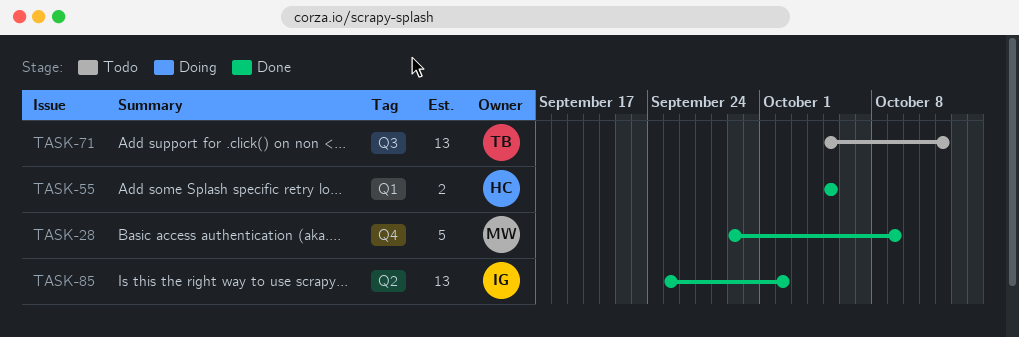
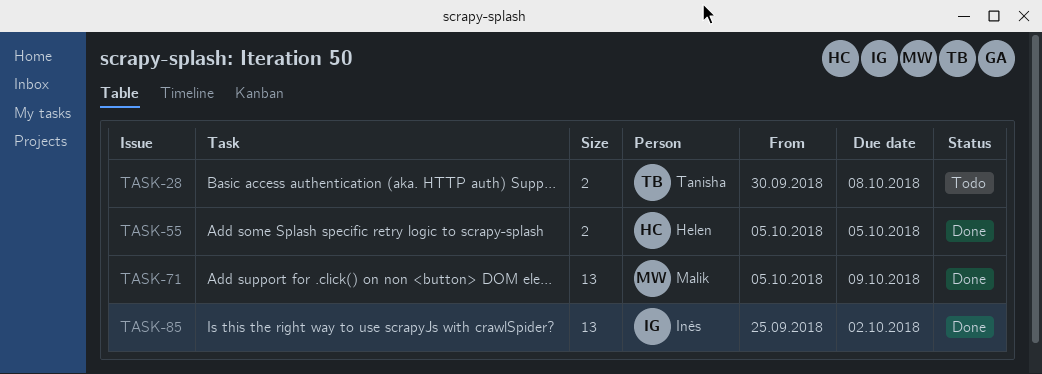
TASK-28, status: Done -> Todo
TASK-28, owner: Malik -> Tanisha
TASK-28, estimate: 5 -> 2
TASK-28, start: Sep 29 -> Sep 30
TASK-28, due: Oct 9 -> Oct 8
TASK-71, status: Todo -> Done
TASK-71, owner: Tanisha -> Malik
TASK-71, due: Oct 12 -> Oct 9

